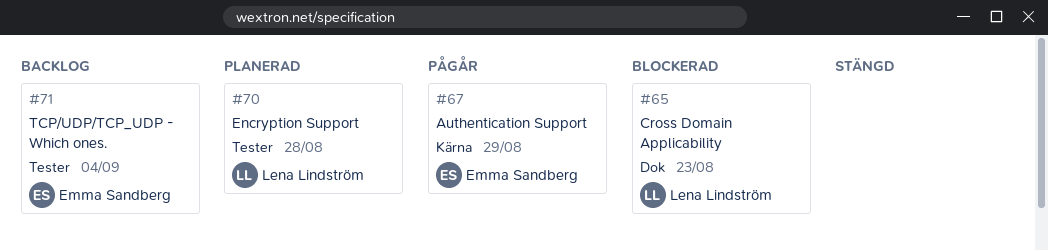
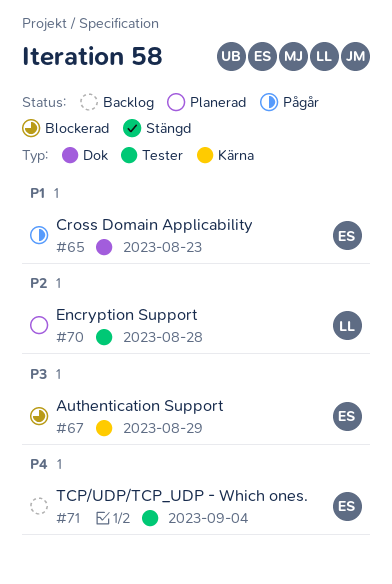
#65, status: Blockerad -> Pågår
#65, owner: Lena Lindström -> Emma Sandberg
#67, status: Pågår -> Blockerad

